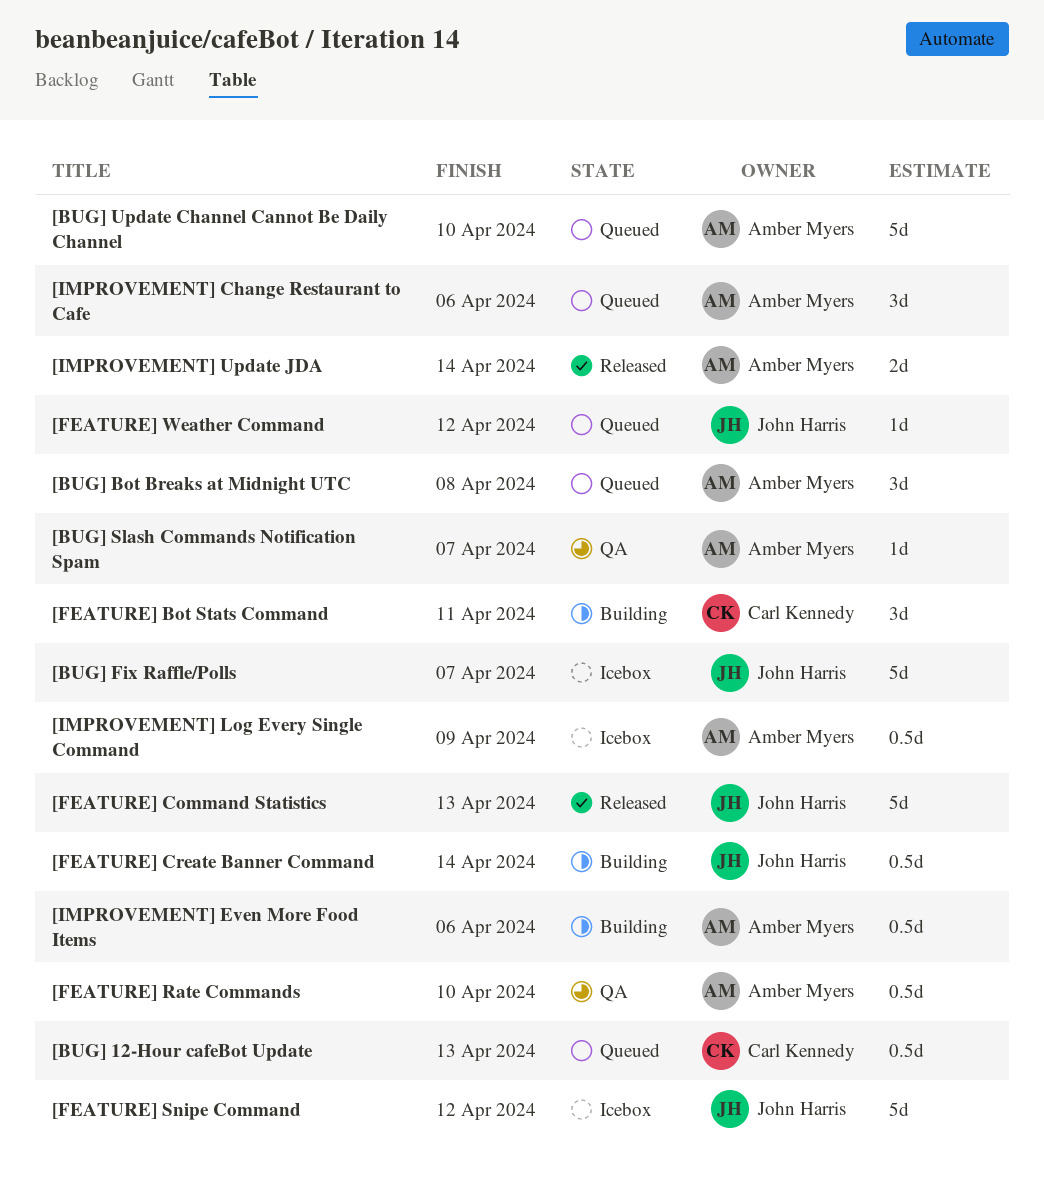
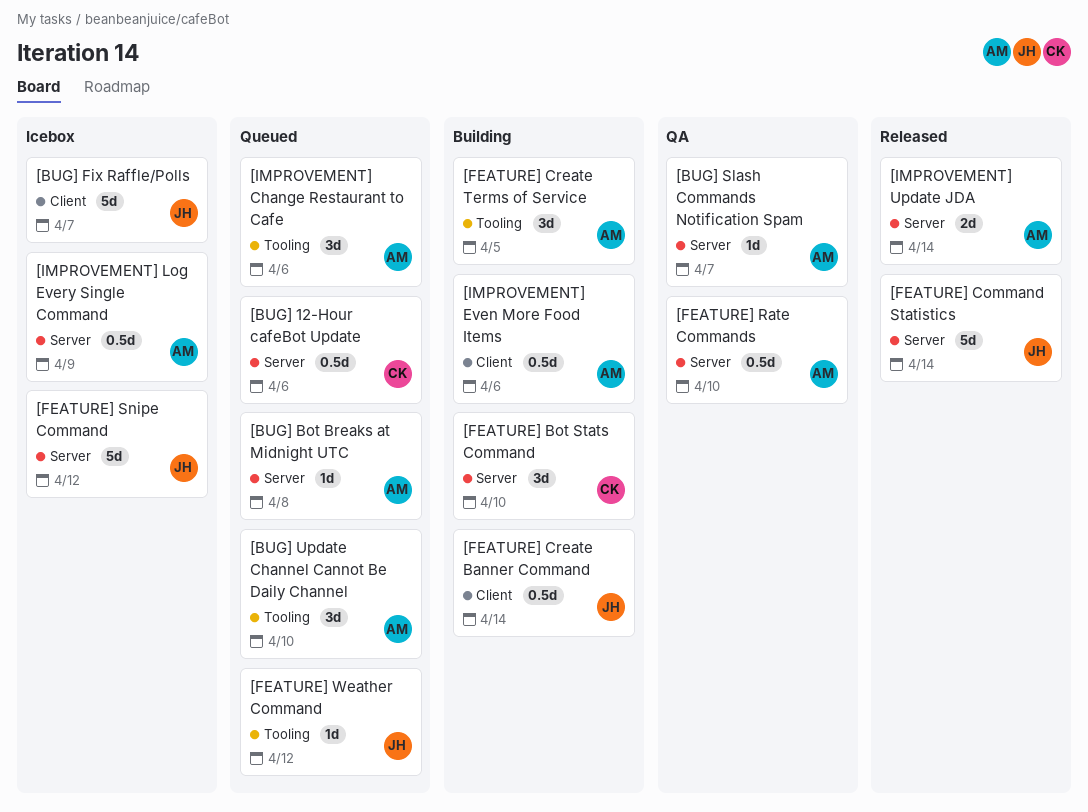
[BUG] 12-Hour cafeBot Update, due: Apr 13 -> Apr 6
[BUG] Bot Breaks at Midnight UTC, estimate: 3d -> 1d
[BUG] Update Channel Cannot Be Daily Channel, estimate: 5d -> 3d
[FEATURE] Bot Stats Command, due: Apr 11 -> Apr 10
[FEATURE] Command Statistics, due: Apr 13 -> Apr 14
[FEATURE] Create Terms of Service: none -> present

